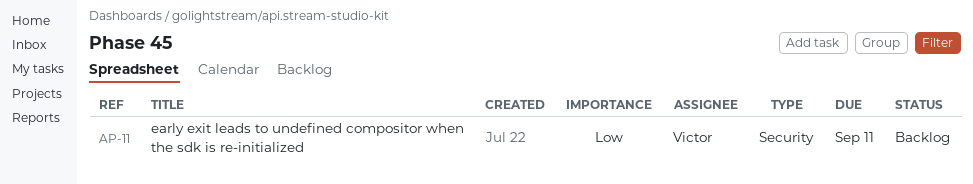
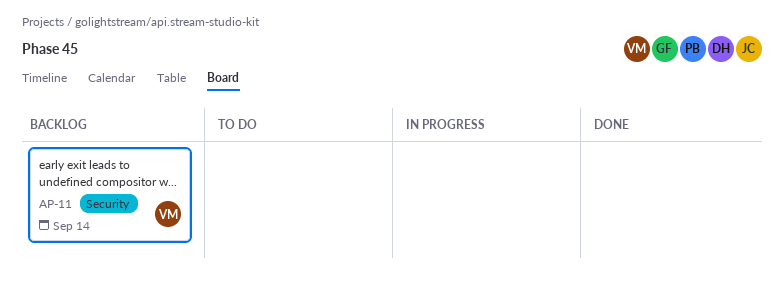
AP-11, due: Sep 11 -> Sep 14

